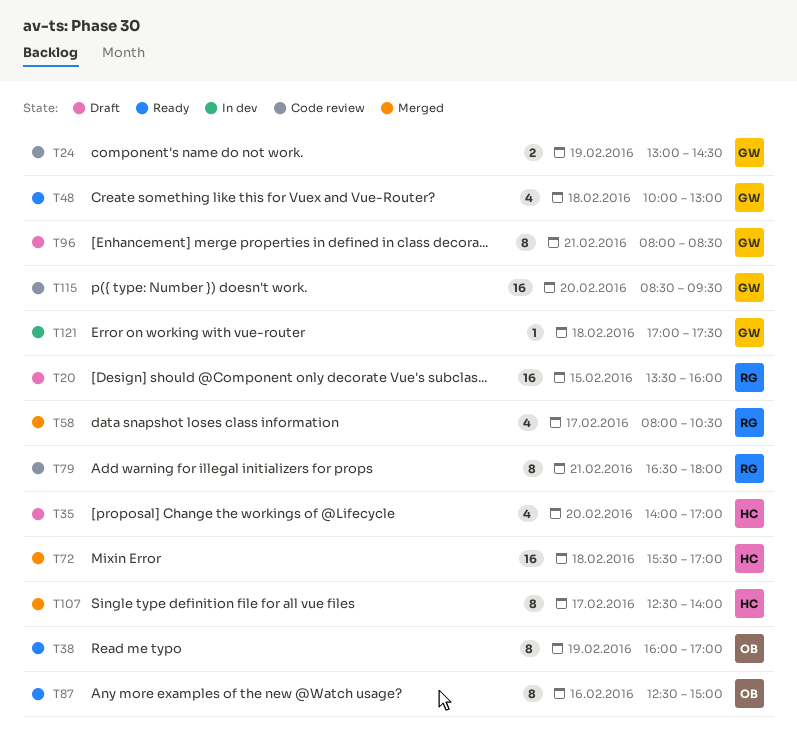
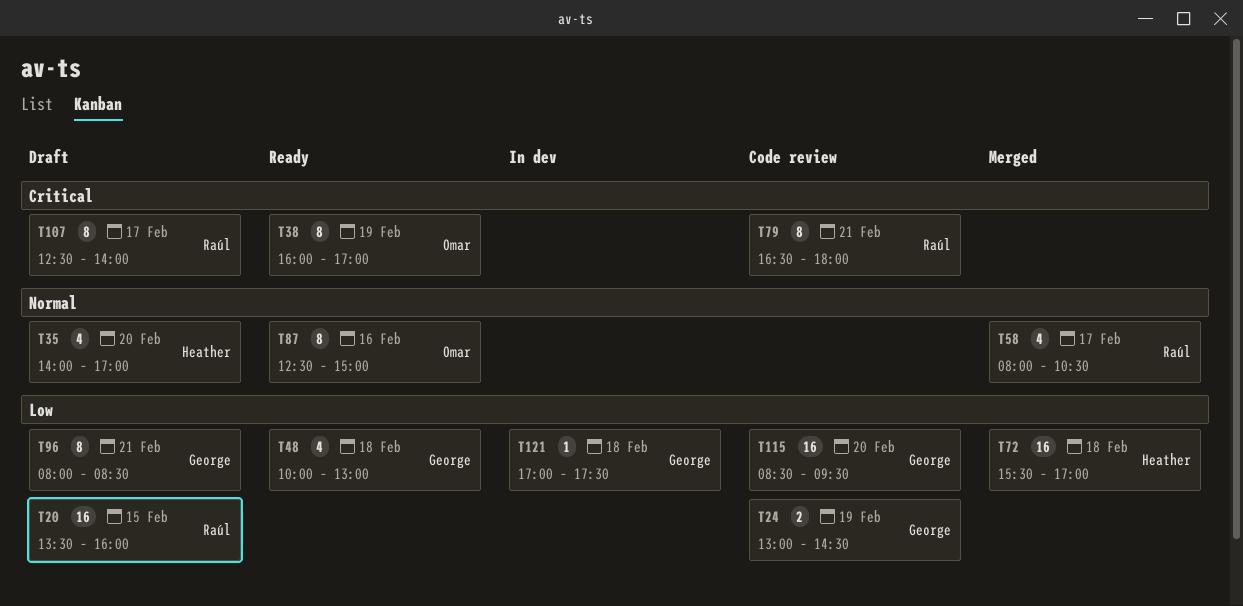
T107, status: Merged -> Draft
T107, owner: Heather -> Raúl

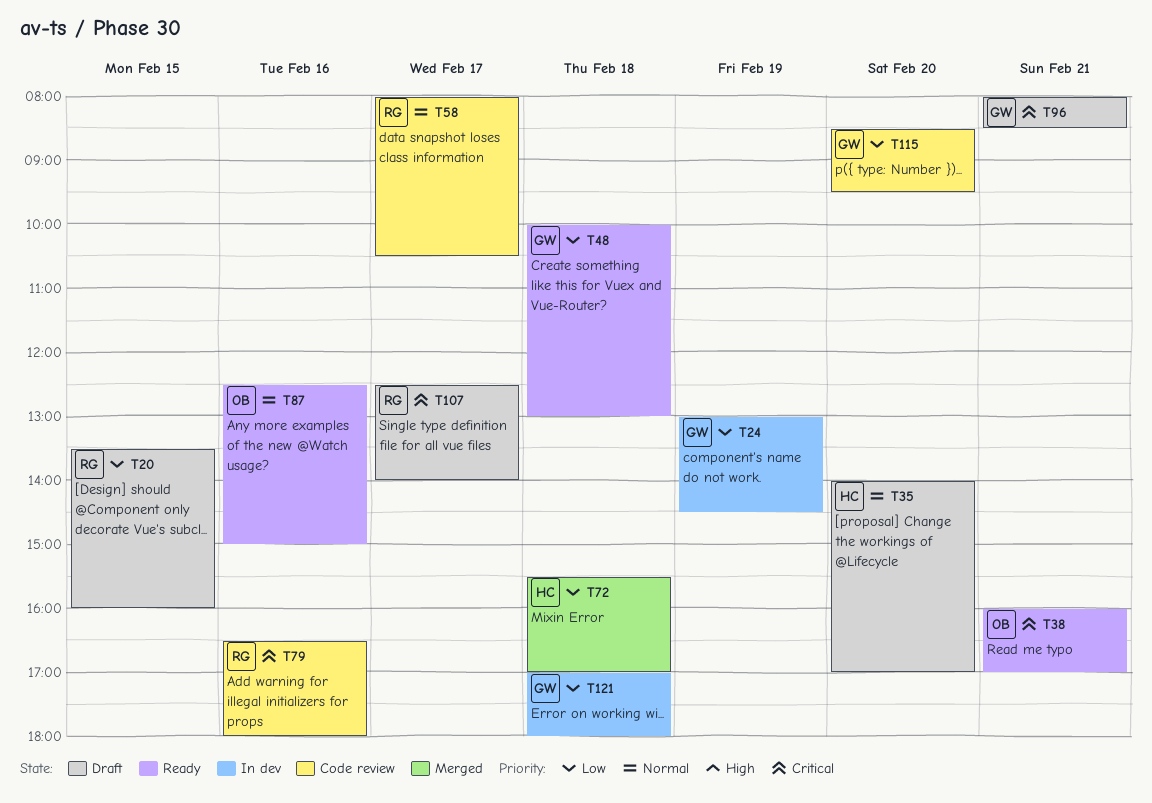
T24, status: Code review -> In dev
T38, day: Feb 19 -> Feb 21
T58, status: Merged -> Code review
T79, day: Feb 21 -> Feb 16
T96, priority: Low -> Critical
T121, ends: 17:30 -> 18:00

